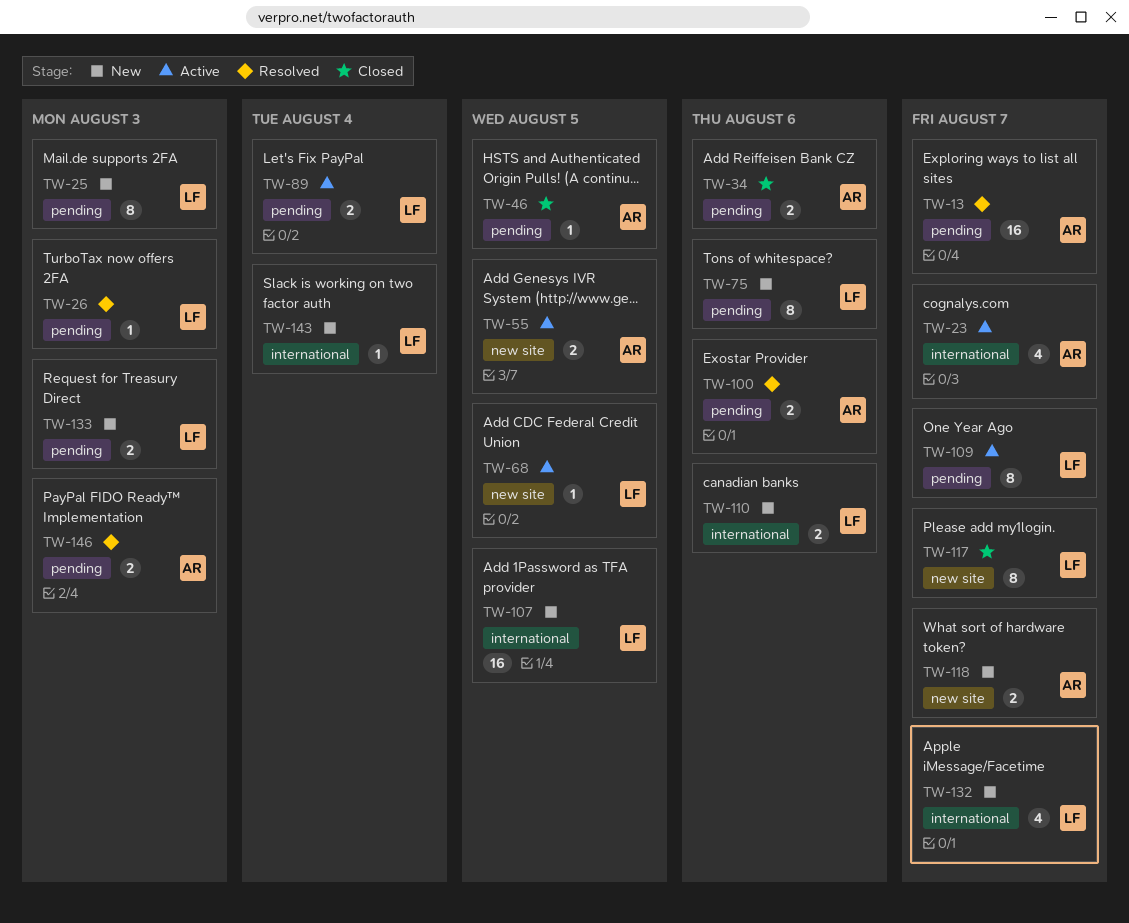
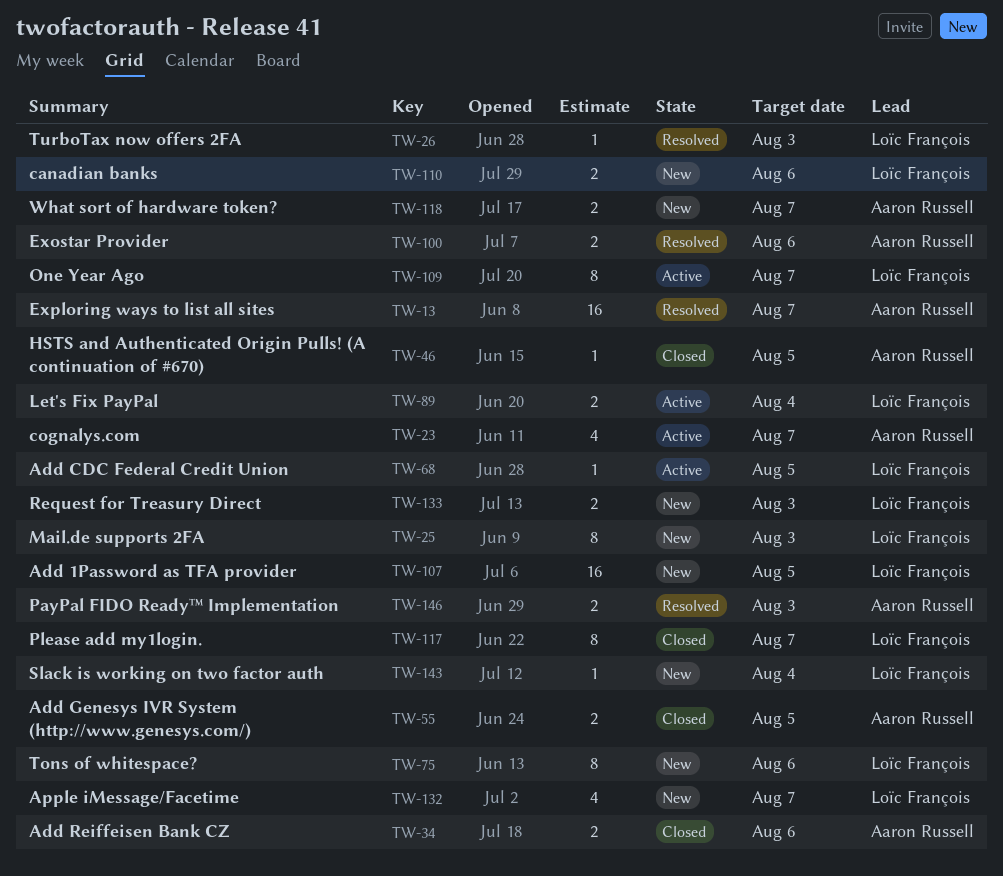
TW-55, status: Active -> Closed

